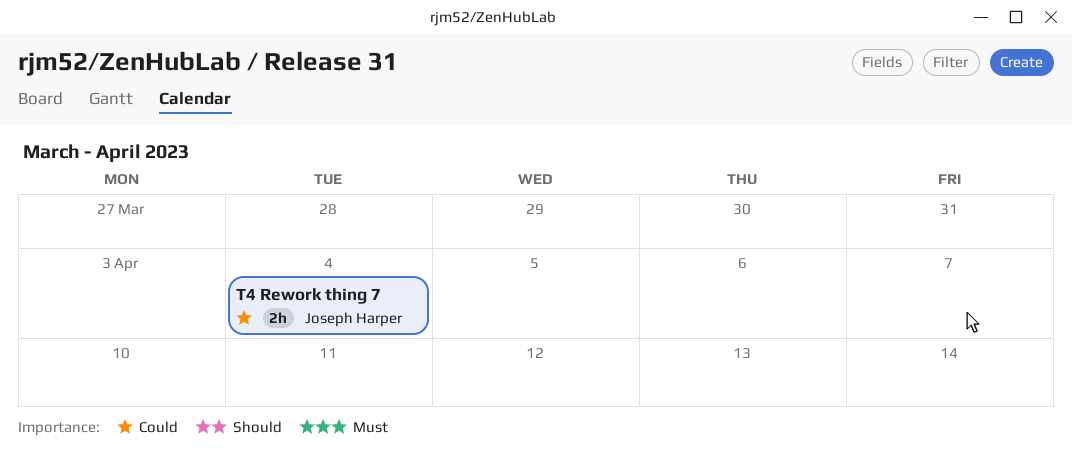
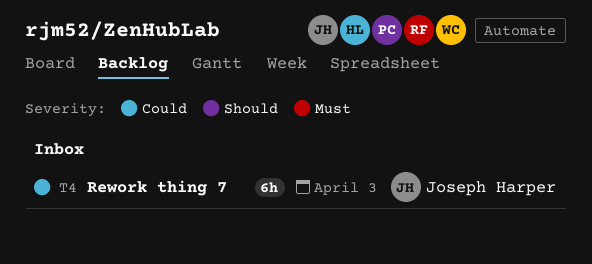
T4, estimate: 2h -> 6h
T4, due: Apr 4 -> Apr 3

